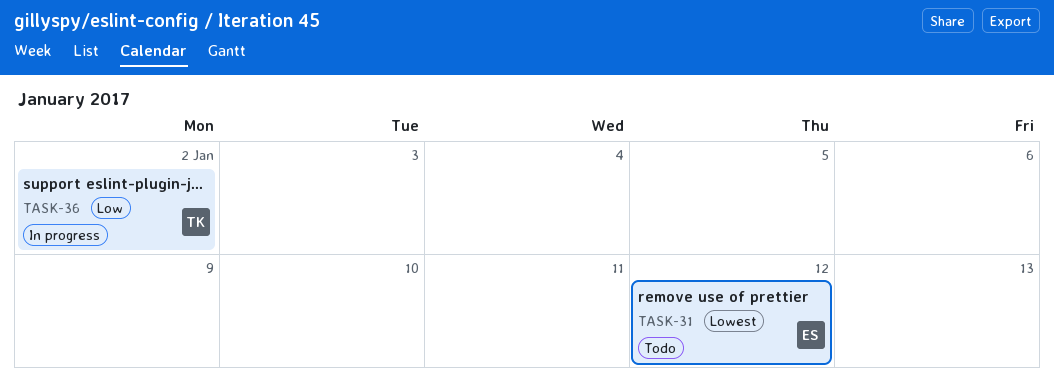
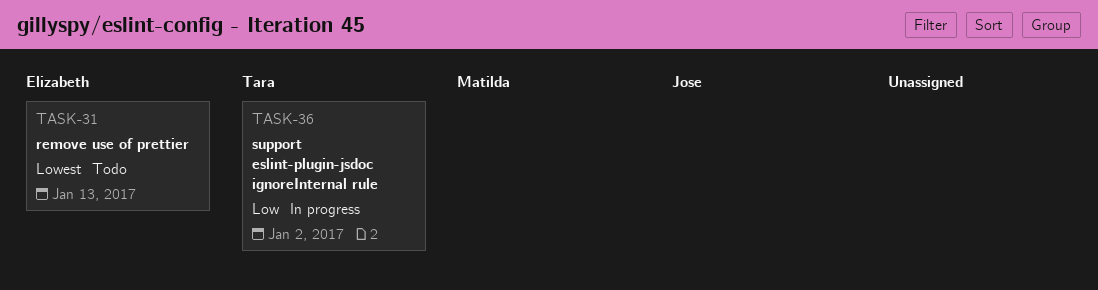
TASK-31, due: Jan 12 -> Jan 13

